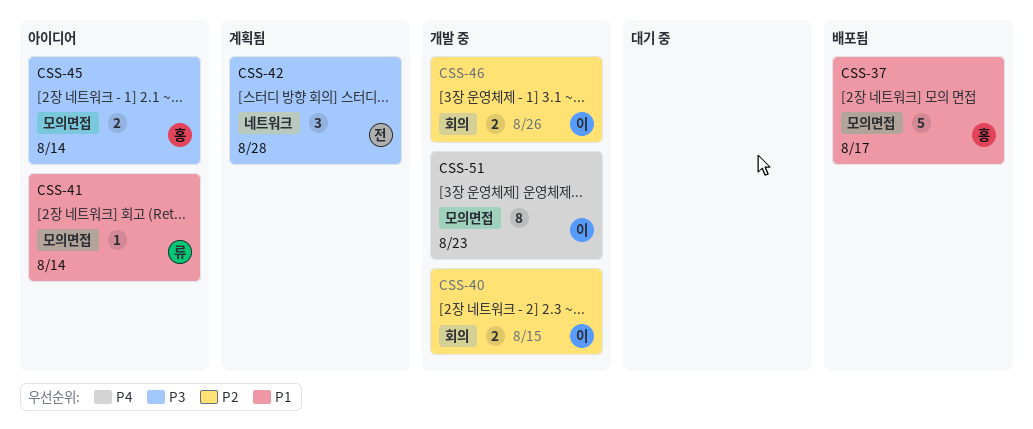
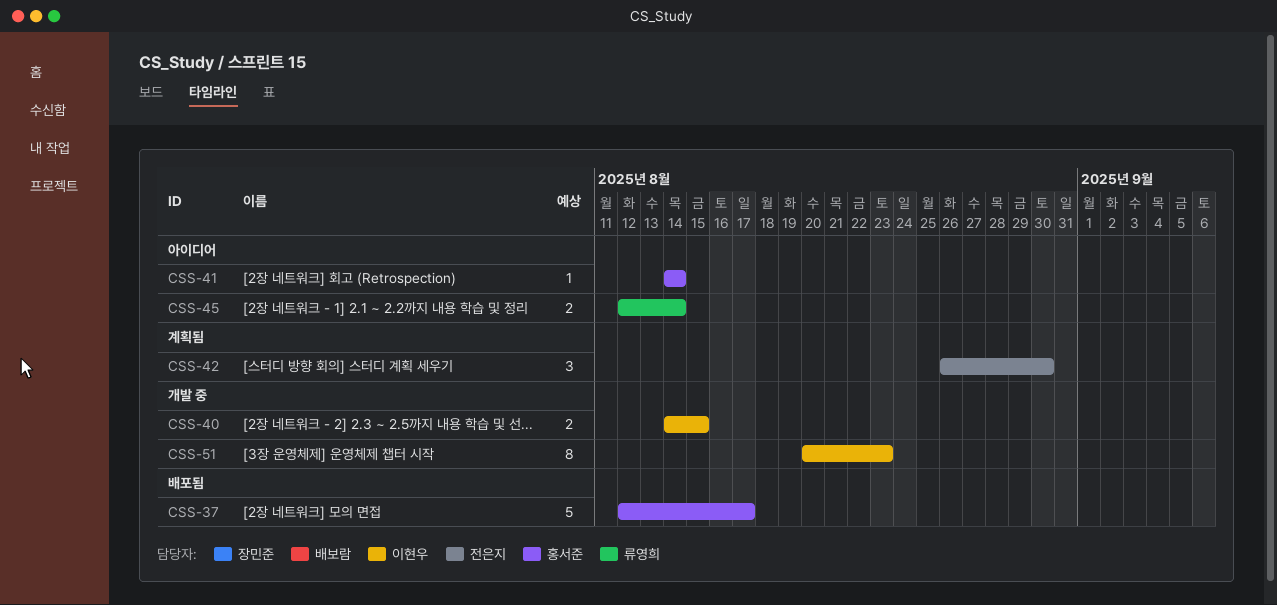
CSS-41, owner: 류영희 -> 홍서준
CSS-42, due: Aug 28 -> Aug 30
CSS-45, owner: 홍서준 -> 류영희
CSS-46: present -> none

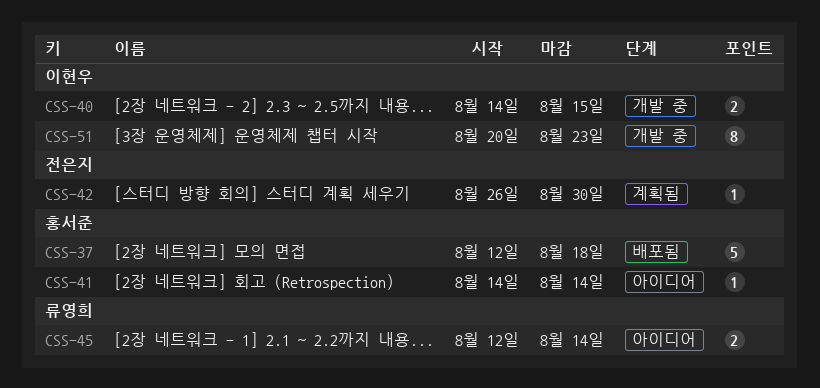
CSS-37, due: Aug 17 -> Aug 18
CSS-42, estimate: 3 -> 1

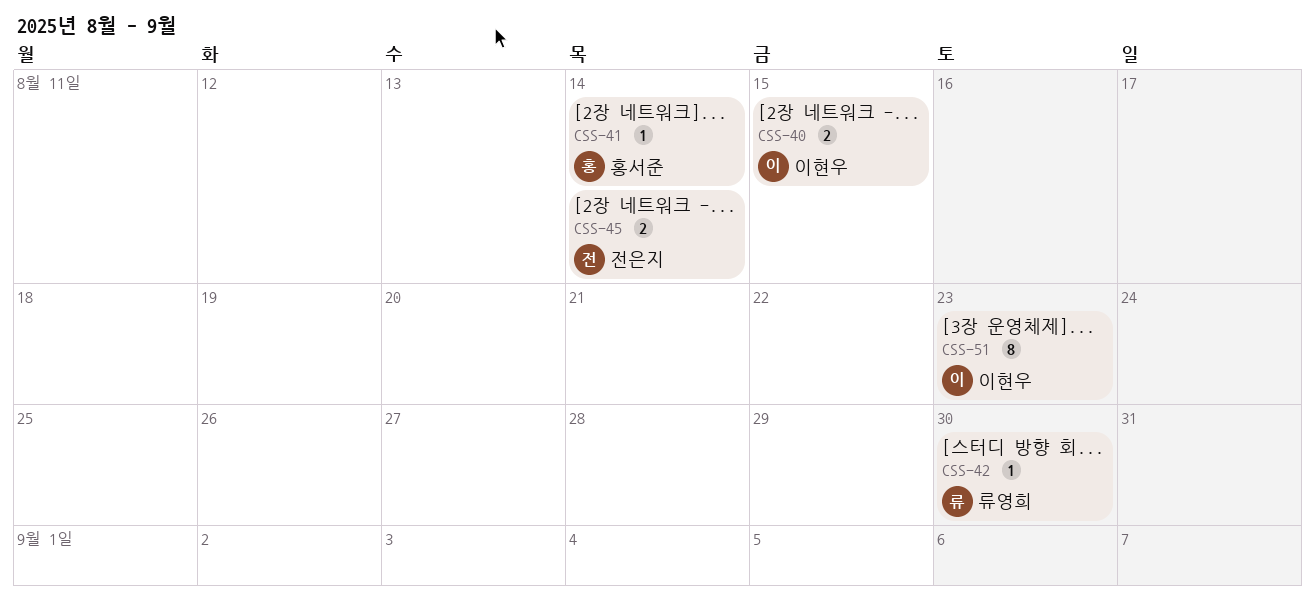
CSS-37: present -> none
CSS-42, owner: 전은지 -> 류영희
CSS-45, owner: 류영희 -> 전은지

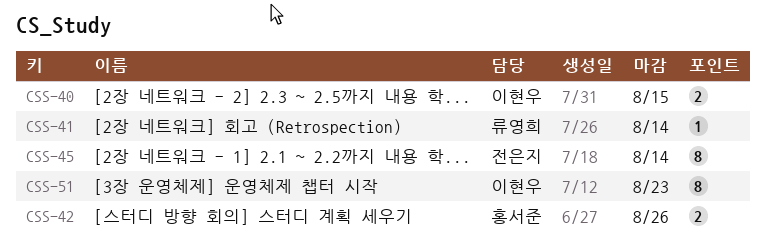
CSS-41, owner: 홍서준 -> 류영희
CSS-42, owner: 류영희 -> 홍서준
CSS-42, estimate: 1 -> 2
CSS-42, due: Aug 30 -> Aug 26
CSS-45, estimate: 2 -> 8

